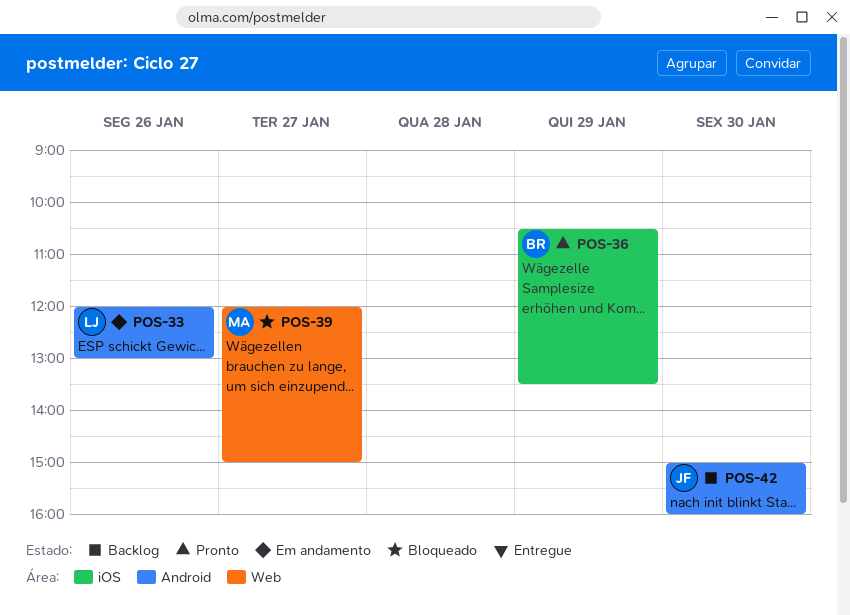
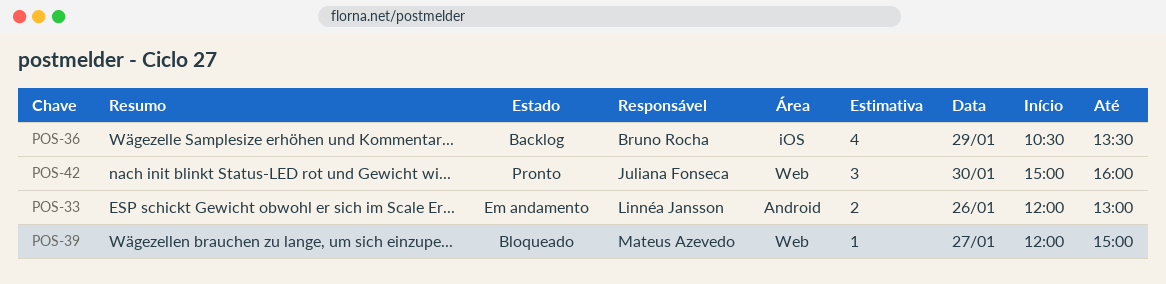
POS-36, status: Pronto -> Backlog
POS-42, status: Backlog -> Pronto
POS-42, label: Android -> Web

